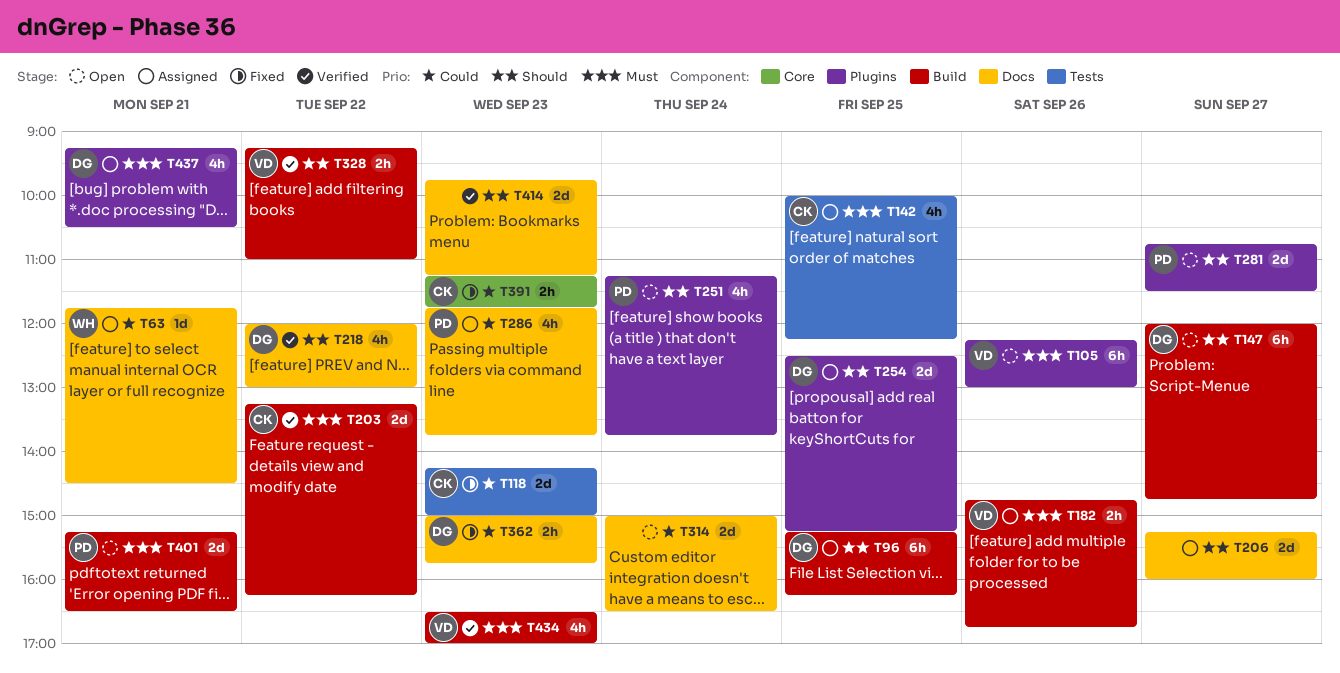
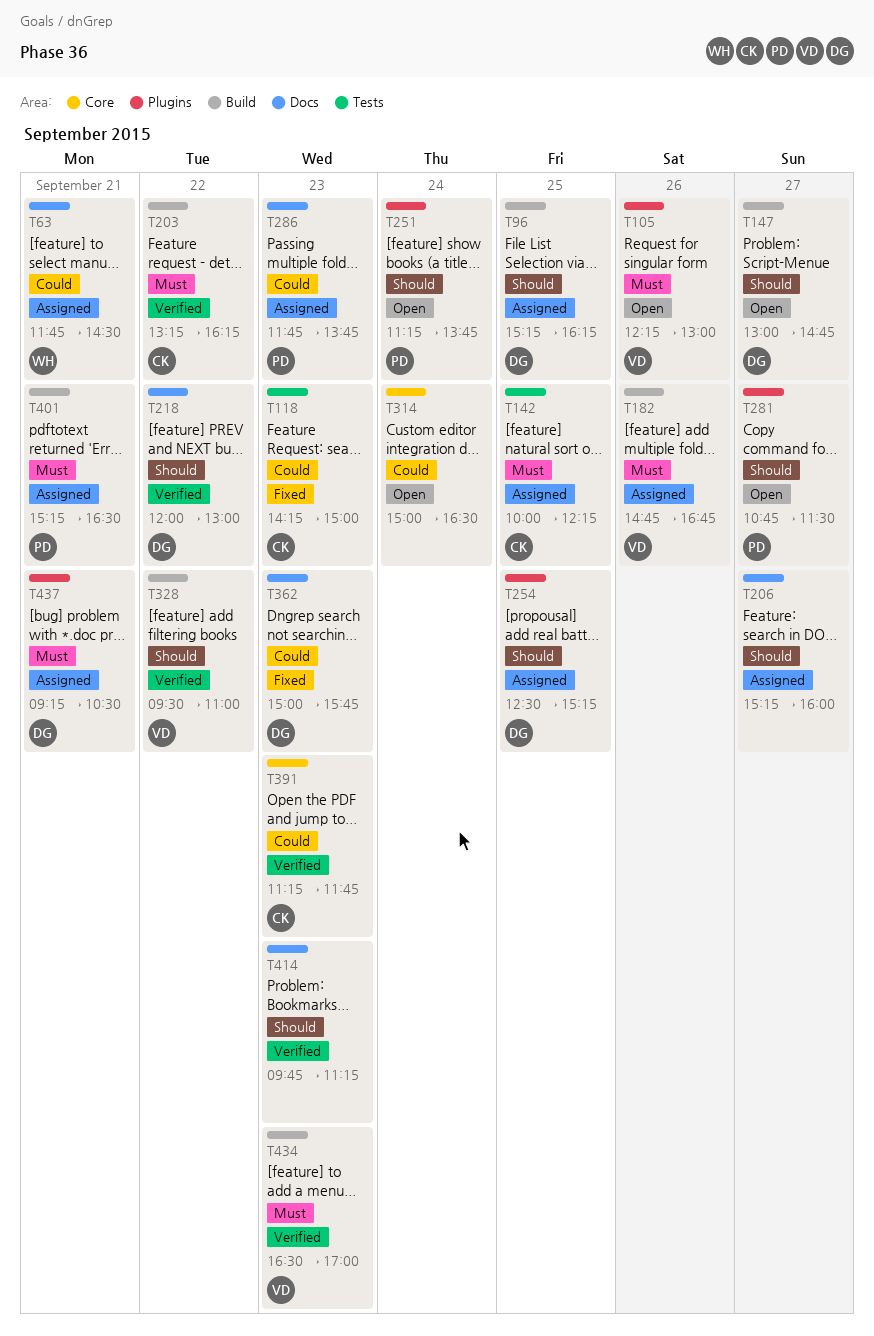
T147, begins: 12:00 -> 13:00
T314, label: Docs -> Core
T328, begins: 09:15 -> 09:30
T391, status: Fixed -> Verified
T401, status: Open -> Assigned

